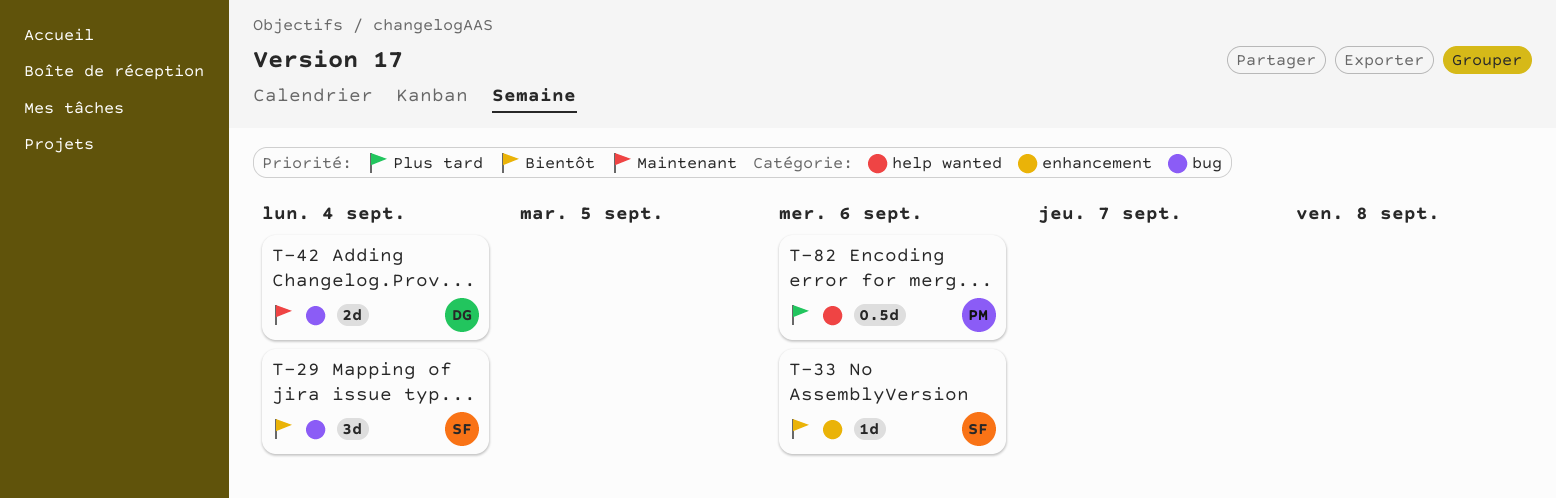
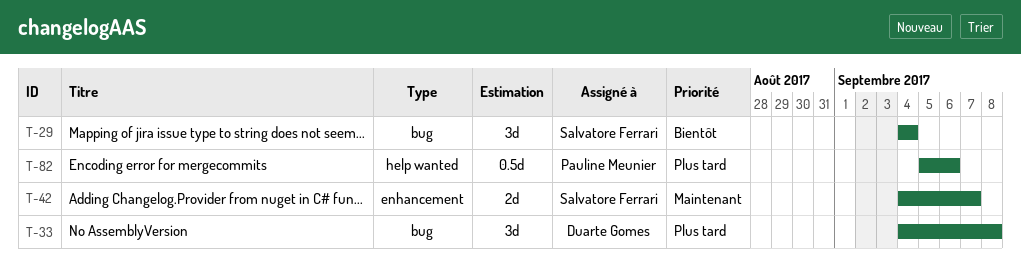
T-33, owner: Salvatore Ferrari -> Duarte Gomes
T-33, priority: Bientôt -> Plus tard
T-33, label: enhancement -> bug
T-33, estimate: 1d -> 3d
T-33, due: Sep 6 -> Sep 8
T-42, owner: Duarte Gomes -> Salvatore Ferrari
T-42, label: bug -> enhancement
T-42, due: Sep 4 -> Sep 7

